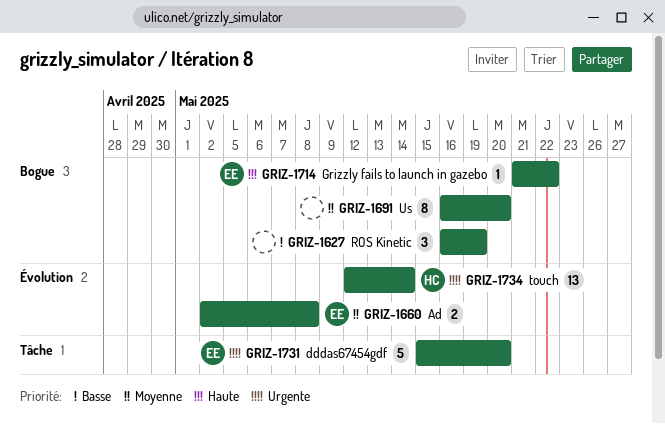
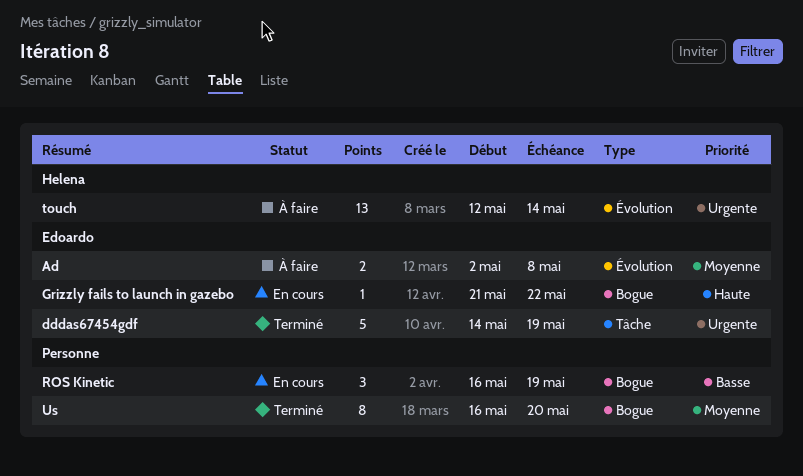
dddas67454gdf, start: May 15 -> May 14
dddas67454gdf, due: May 20 -> May 19

